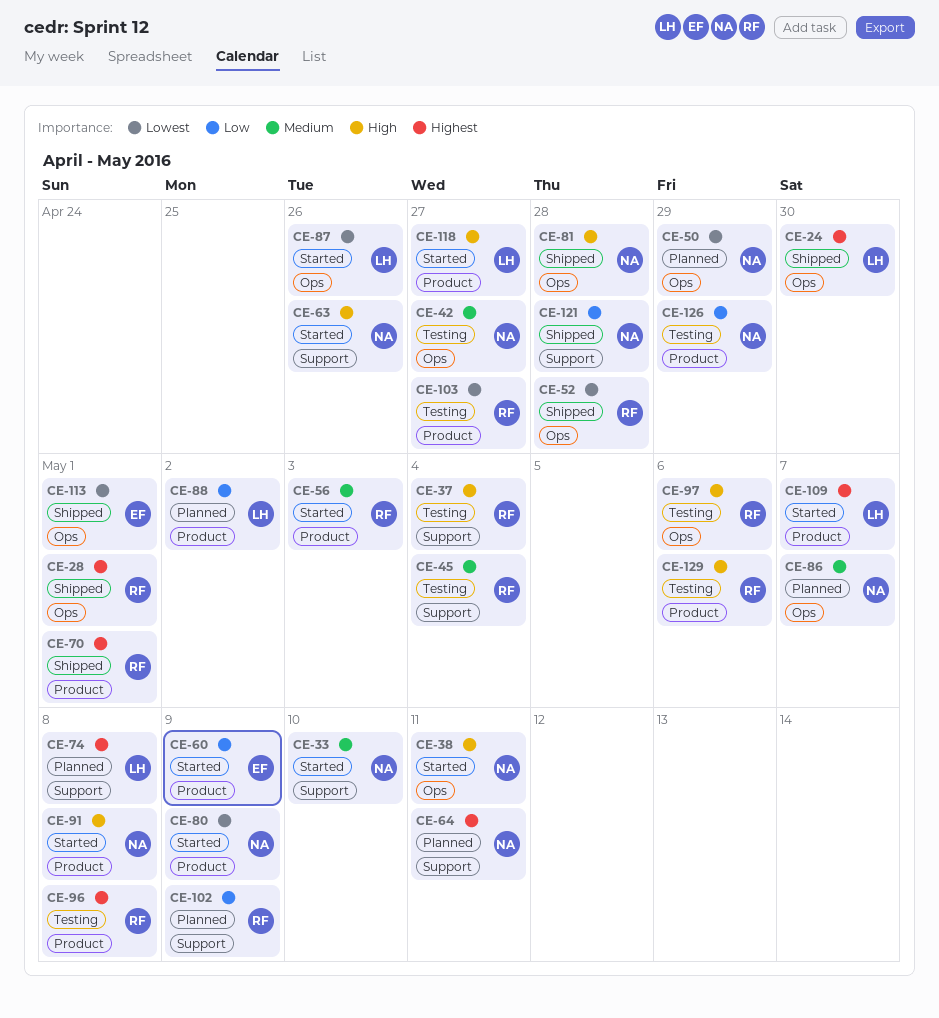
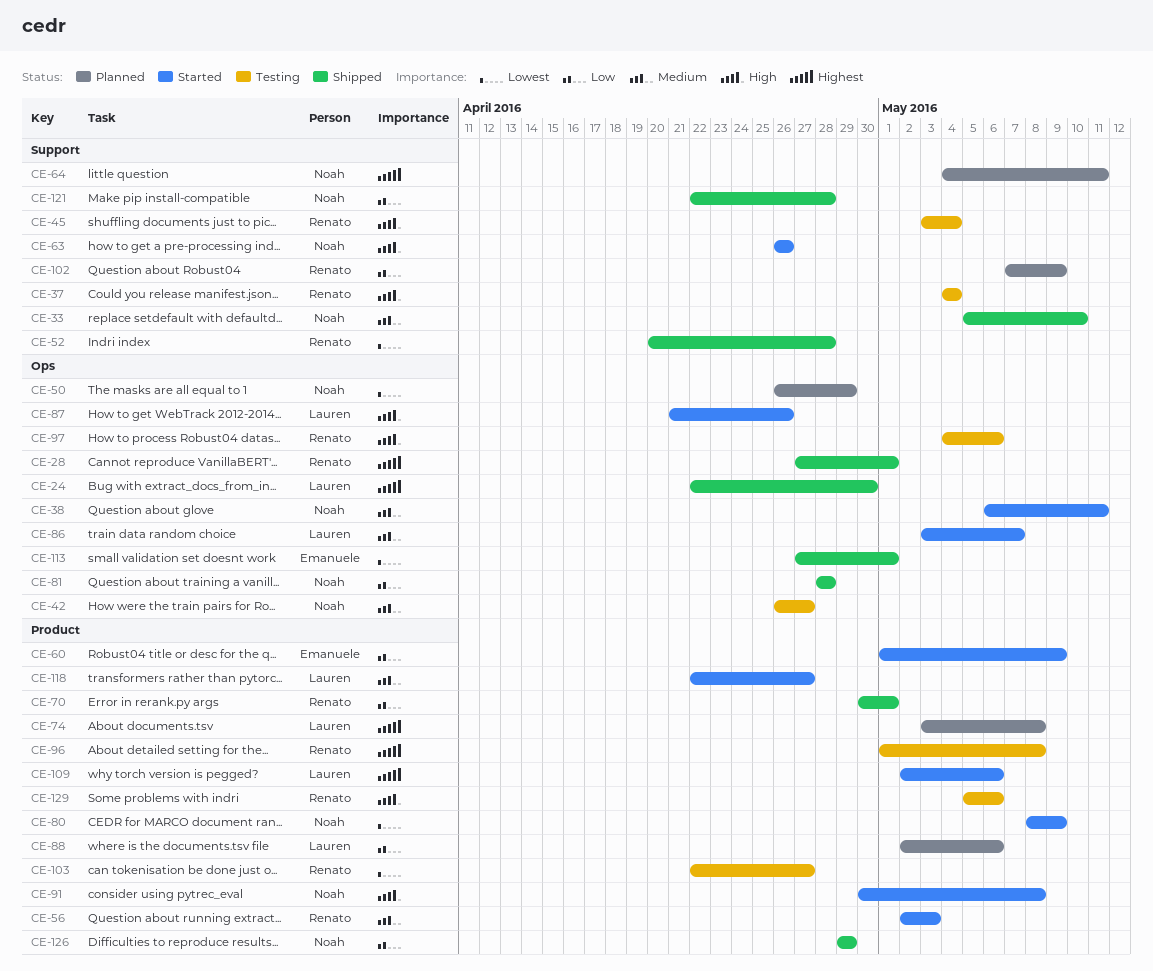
CE-33, status: Started -> Shipped
CE-38, priority: High -> Medium
CE-45, priority: Medium -> High
CE-52, label: Ops -> Support
CE-70, priority: Highest -> Low
CE-74, label: Support -> Product
CE-81, priority: High -> Low
CE-86, status: Planned -> Started
CE-86, owner: Noah -> Lauren
CE-87, priority: Lowest -> High
CE-88, due: May 2 -> May 6
CE-109, due: May 7 -> May 6
CE-118, priority: High -> Medium
CE-126, status: Testing -> Shipped

